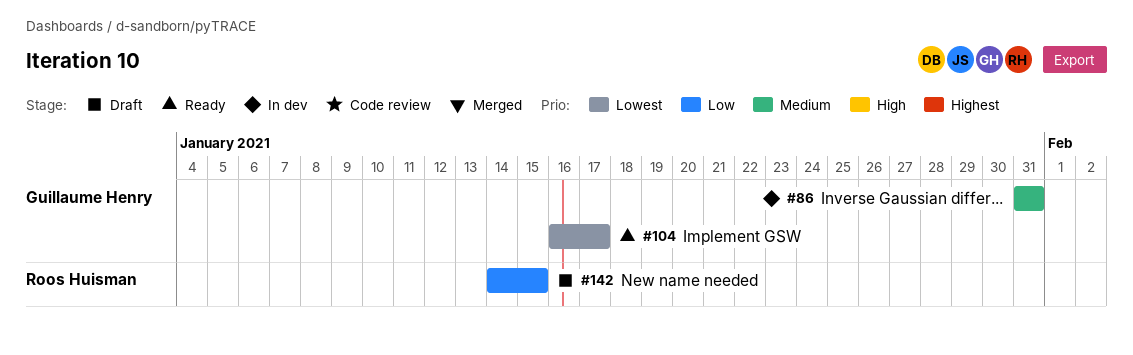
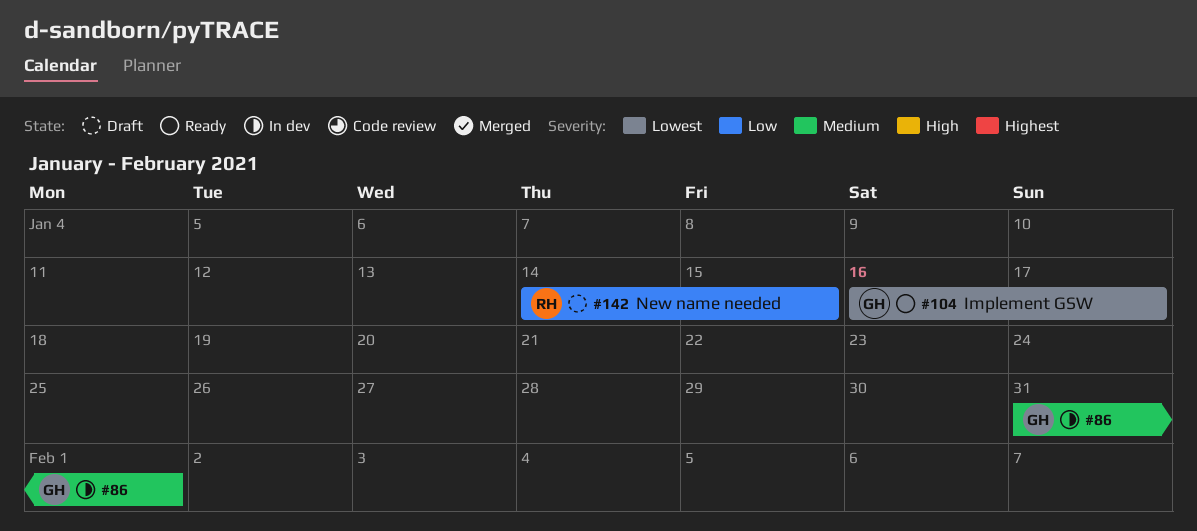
#86, due: Jan 31 -> Feb 1

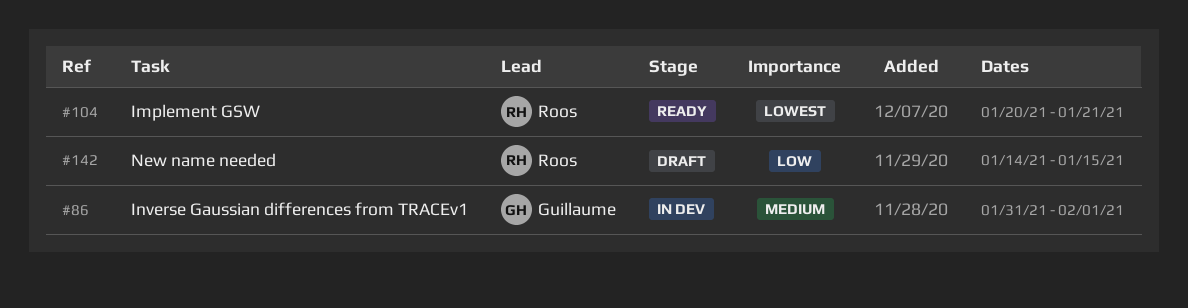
#104, owner: Guillaume -> Roos
#104, start: Jan 16 -> Jan 20
#104, due: Jan 17 -> Jan 21

